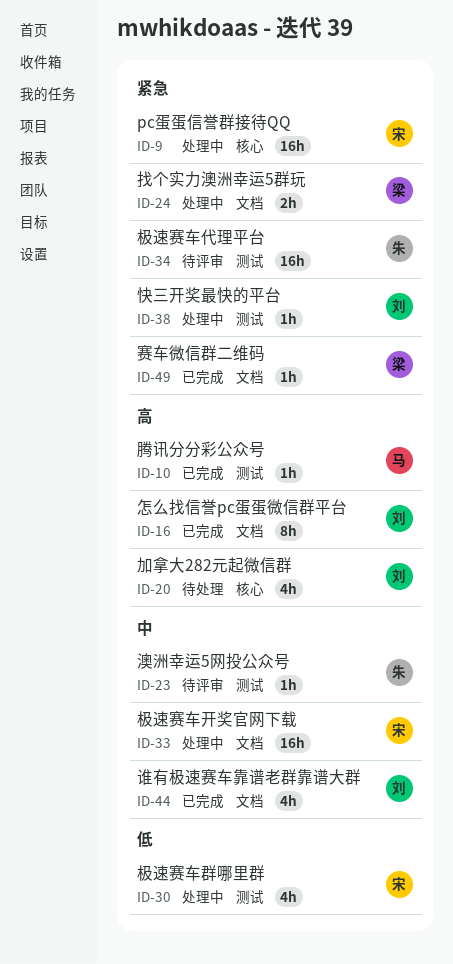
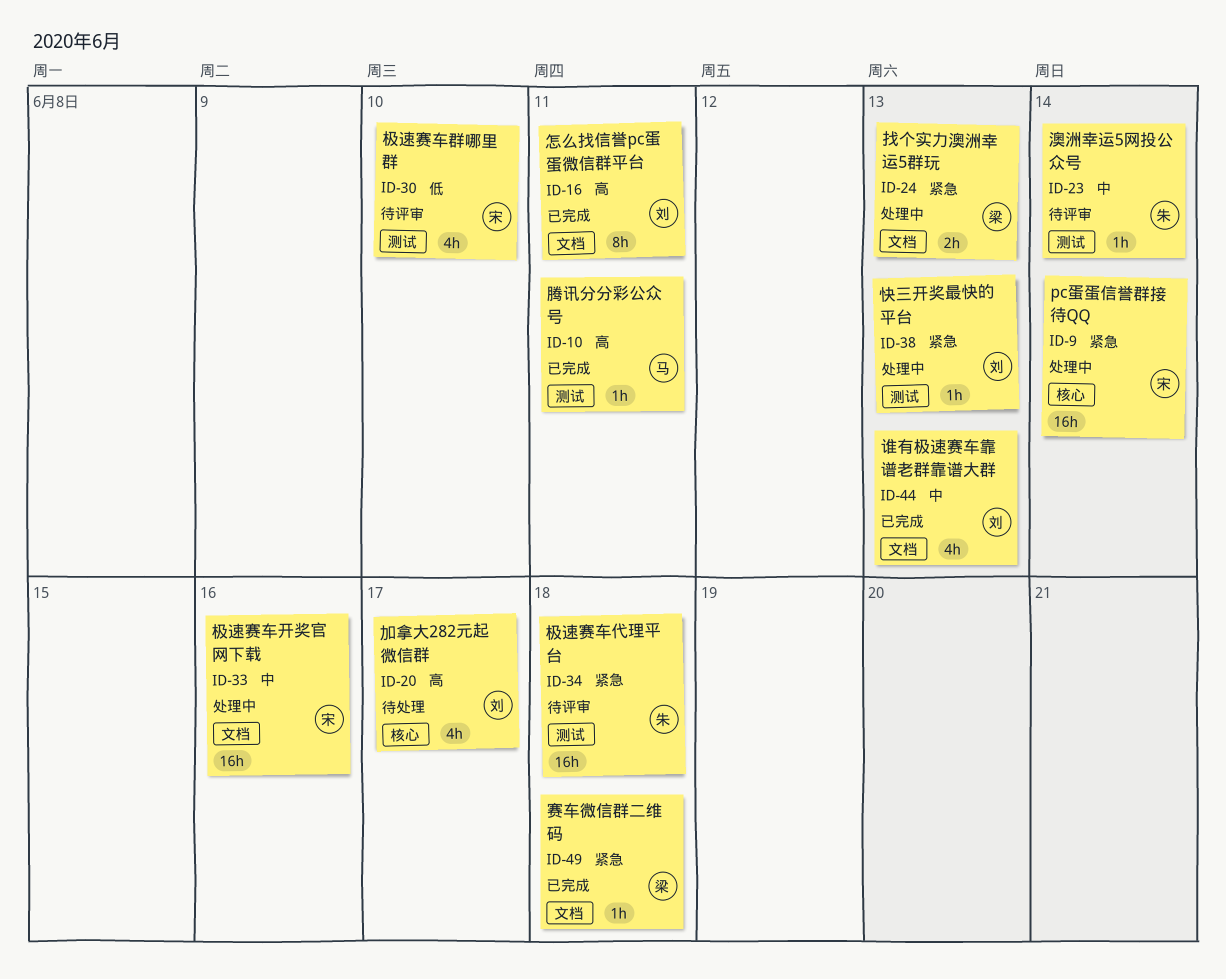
ID-30, status: 处理中 -> 待评审

